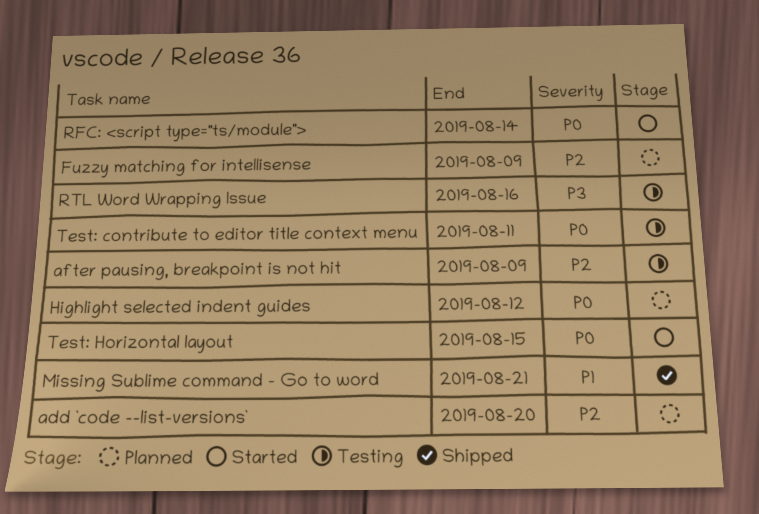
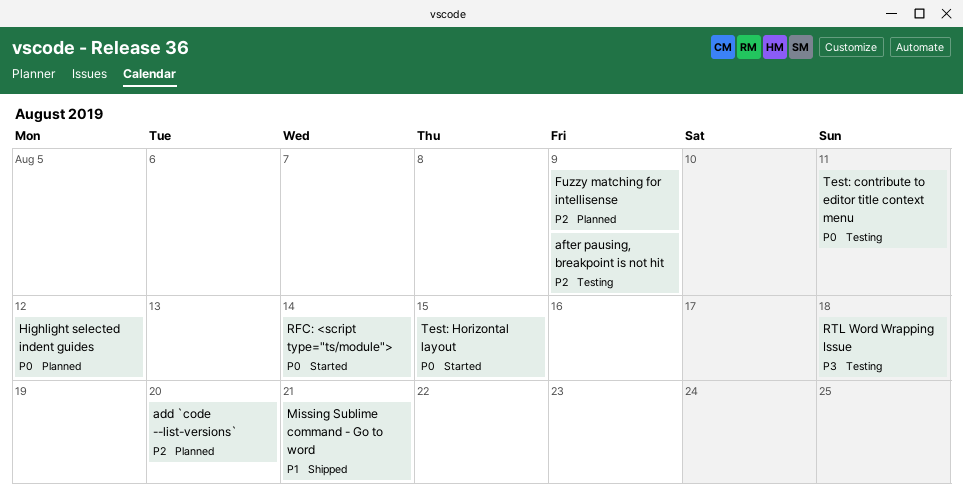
RTL Word Wrapping Issue, due: Aug 16 -> Aug 18

